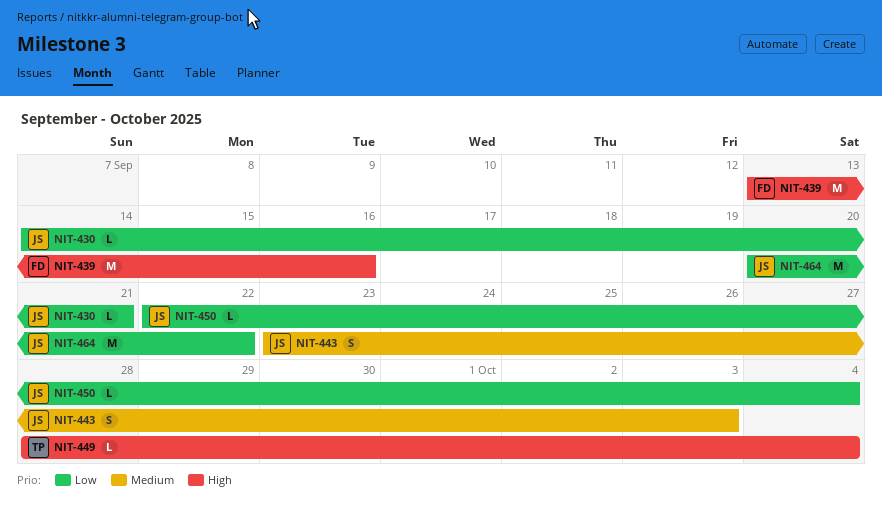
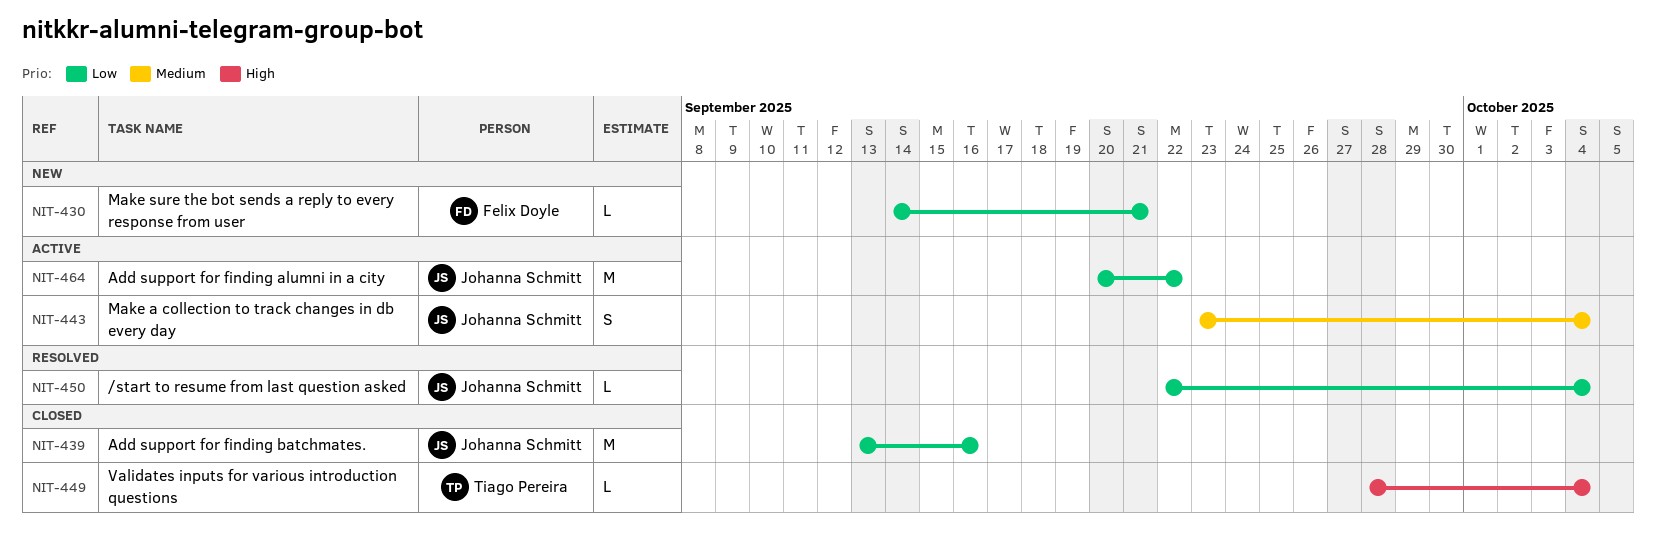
NIT-430, owner: Johanna Schmitt -> Felix Doyle
NIT-439, owner: Felix Doyle -> Johanna Schmitt
NIT-439, priority: High -> Low
NIT-443, due: Oct 3 -> Oct 4

